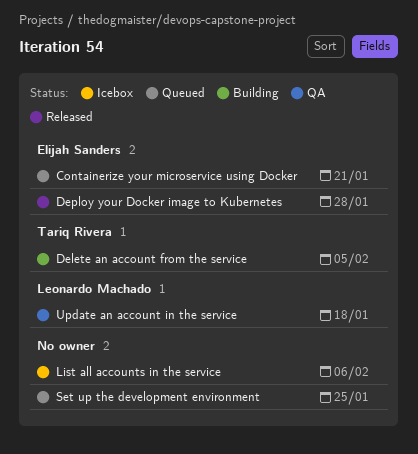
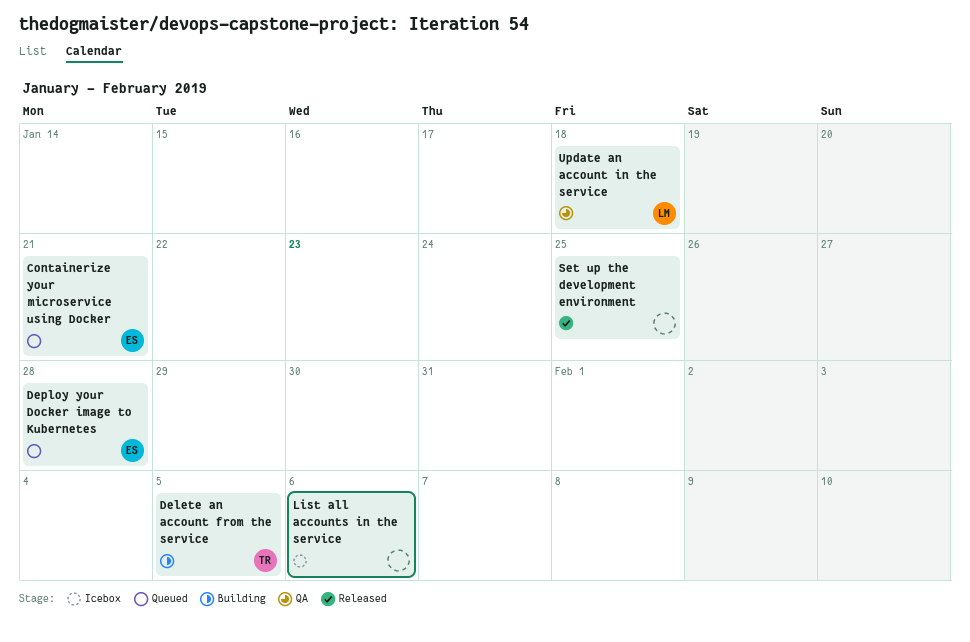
Deploy your Docker image to Kubernetes, status: Released -> Queued
Set up the development environment, status: Queued -> Released

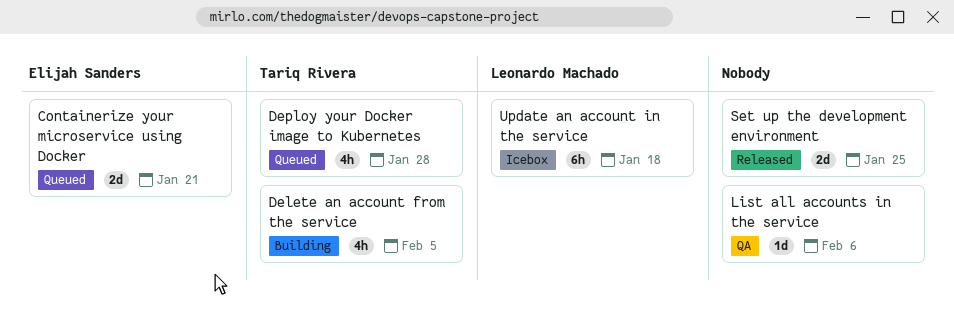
Deploy your Docker image to Kubernetes, owner: Elijah Sanders -> Tariq Rivera
List all accounts in the service, status: Icebox -> QA
Update an account in the service, status: QA -> Icebox

